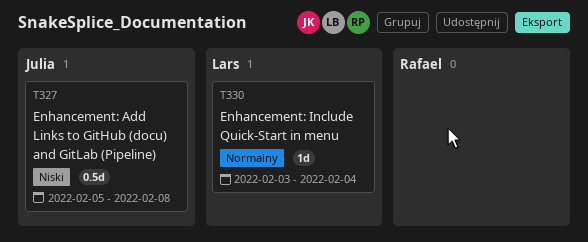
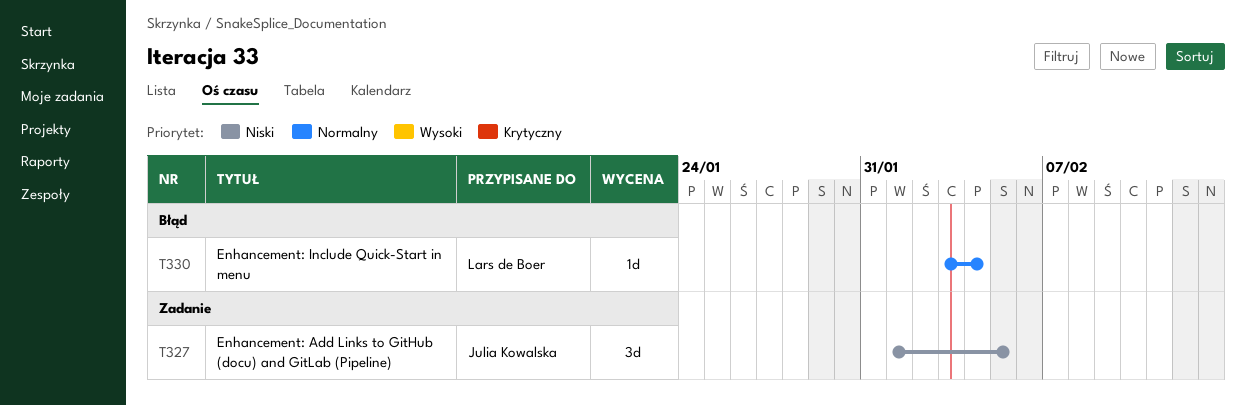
T327, estimate: 0.5d -> 3d
T327, start: Feb 5 -> Feb 1
T327, due: Feb 8 -> Feb 5

